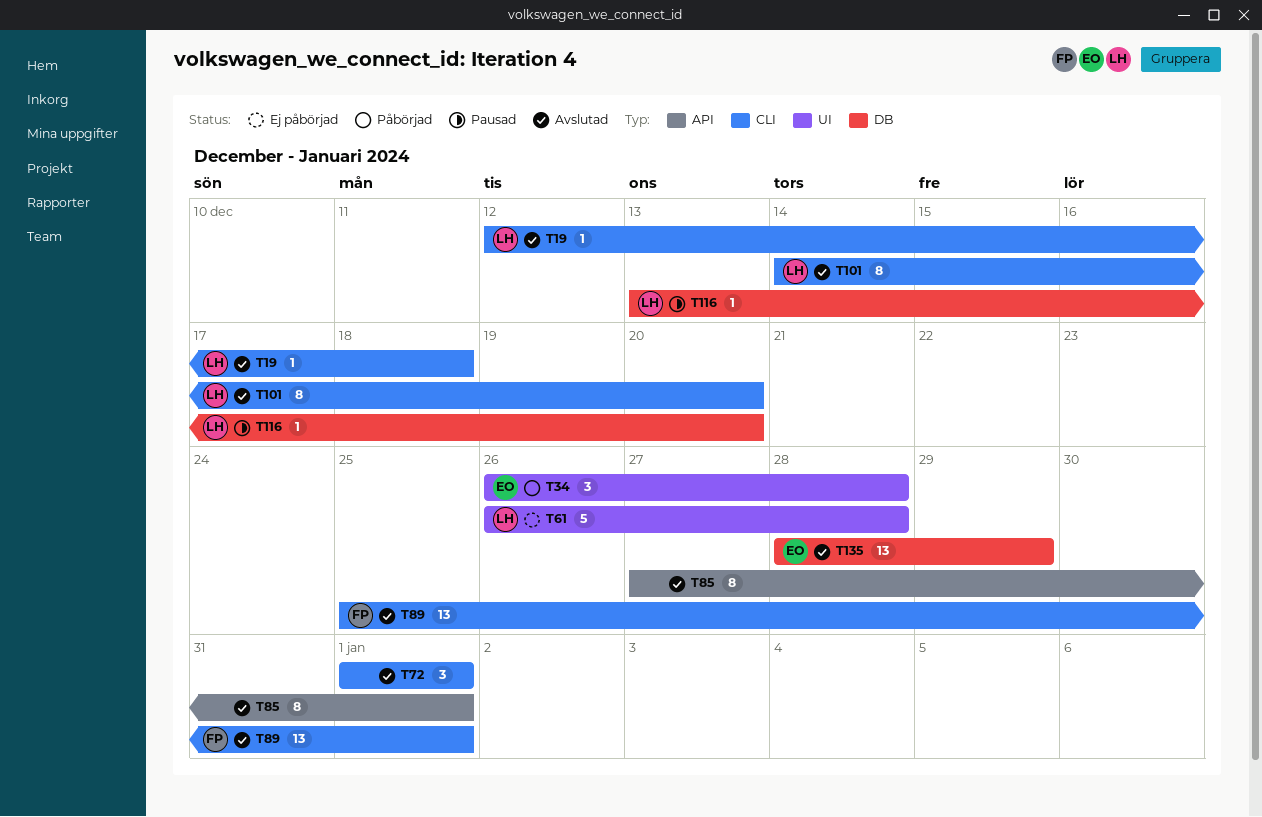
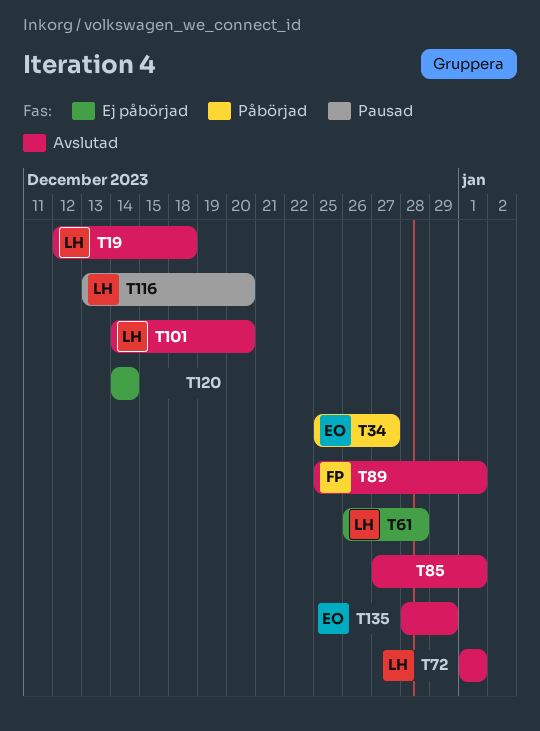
T34, start: Dec 26 -> Dec 25
T34, due: Dec 28 -> Dec 27
T72, owner: none -> LH
T120: none -> present

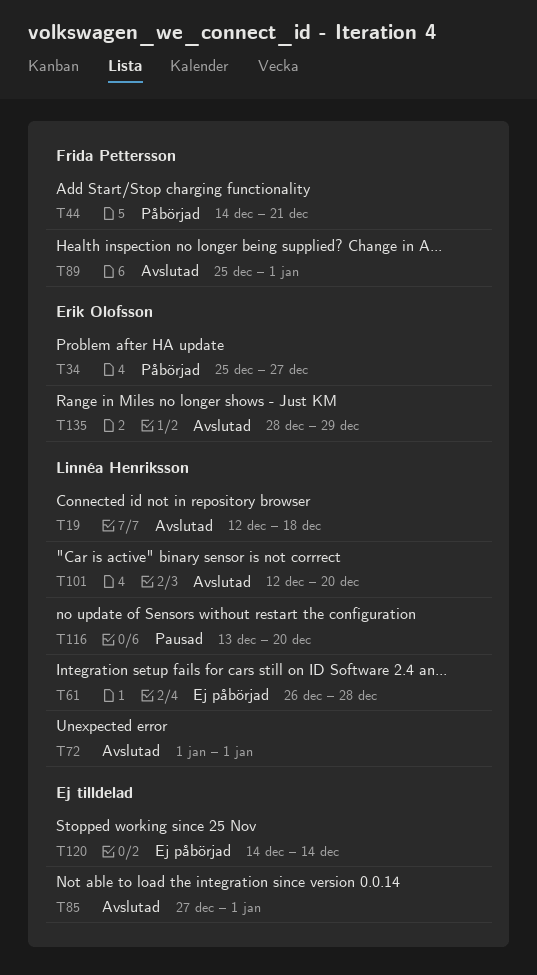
T44: none -> present
T101, start: Dec 14 -> Dec 12

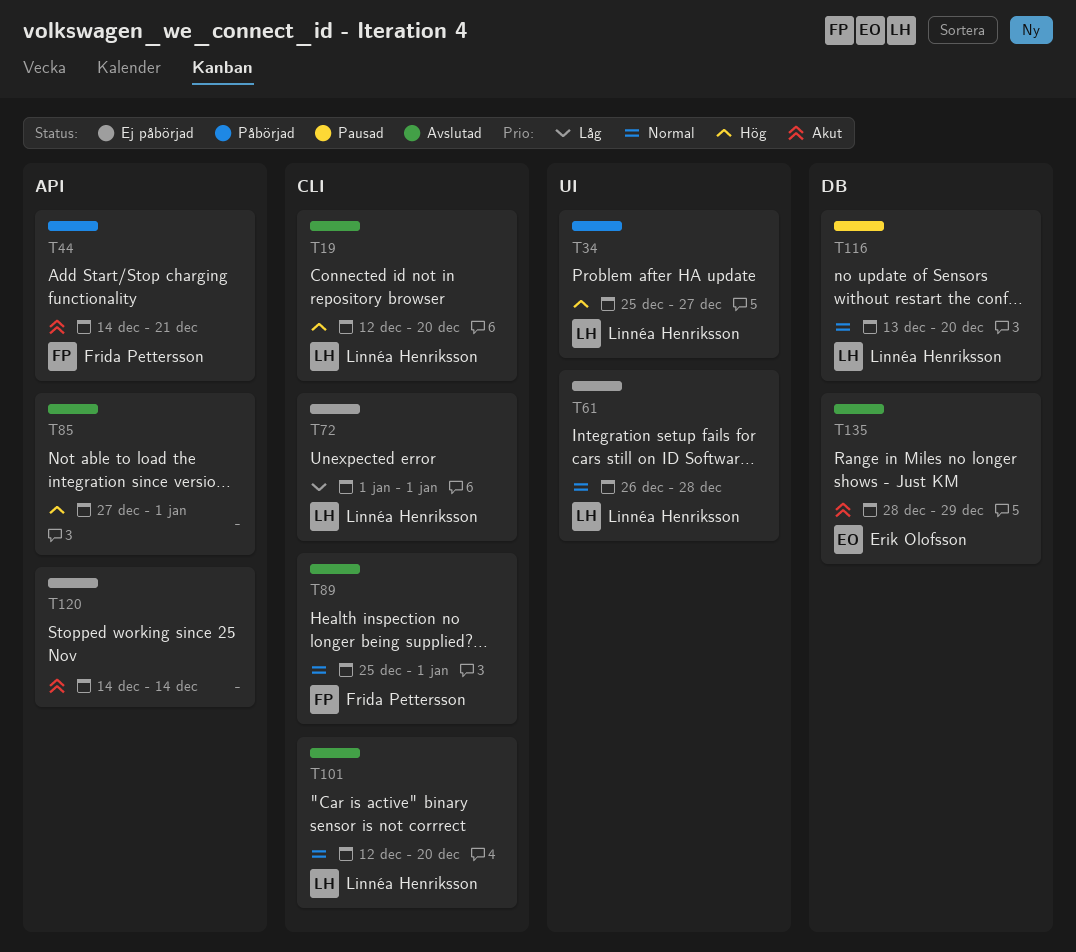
T19, due: Dec 18 -> Dec 20
T34, owner: Erik Olofsson -> Linnéa Henriksson
T72, status: Avslutad -> Ej påbörjad

